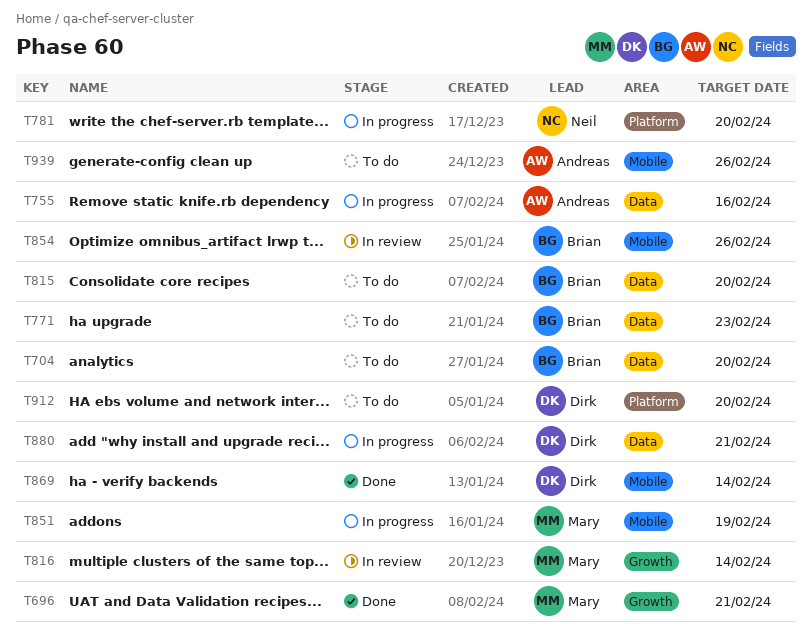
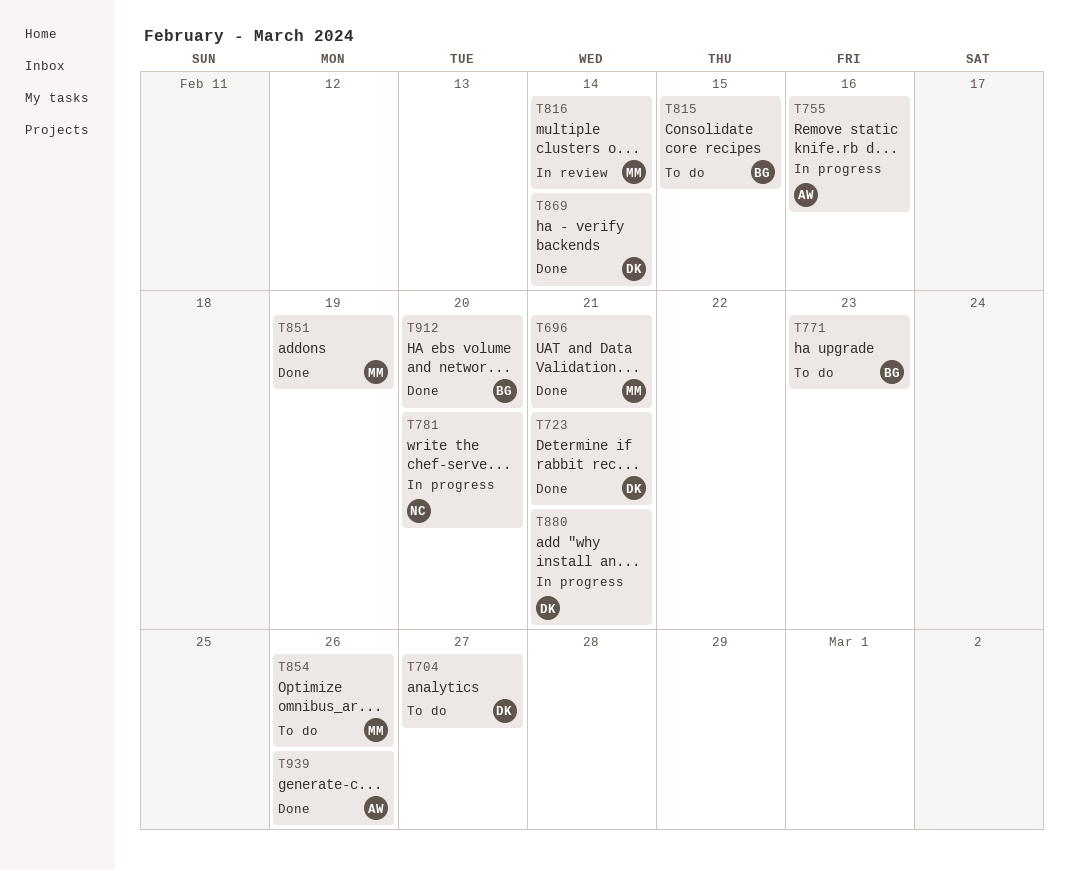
T704, owner: Brian -> Dirk
T704, due: Feb 20 -> Feb 27
T723: none -> present
T815, due: Feb 20 -> Feb 15
T851, status: In progress -> Done
T854, status: In review -> To do
T854, owner: Brian -> Mary
T912, status: To do -> Done
T912, owner: Dirk -> Brian
T939, status: To do -> Done

